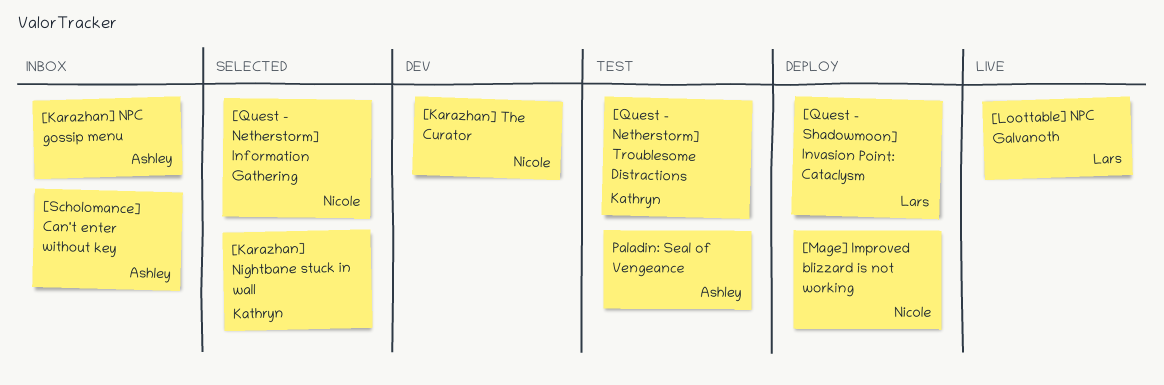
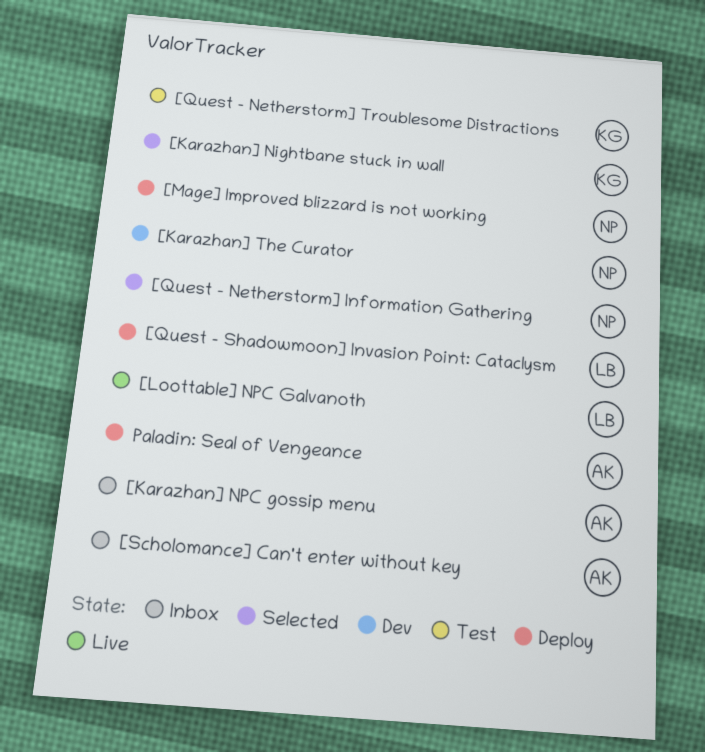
Paladin: Seal of Vengeance, status: Test -> Deploy

